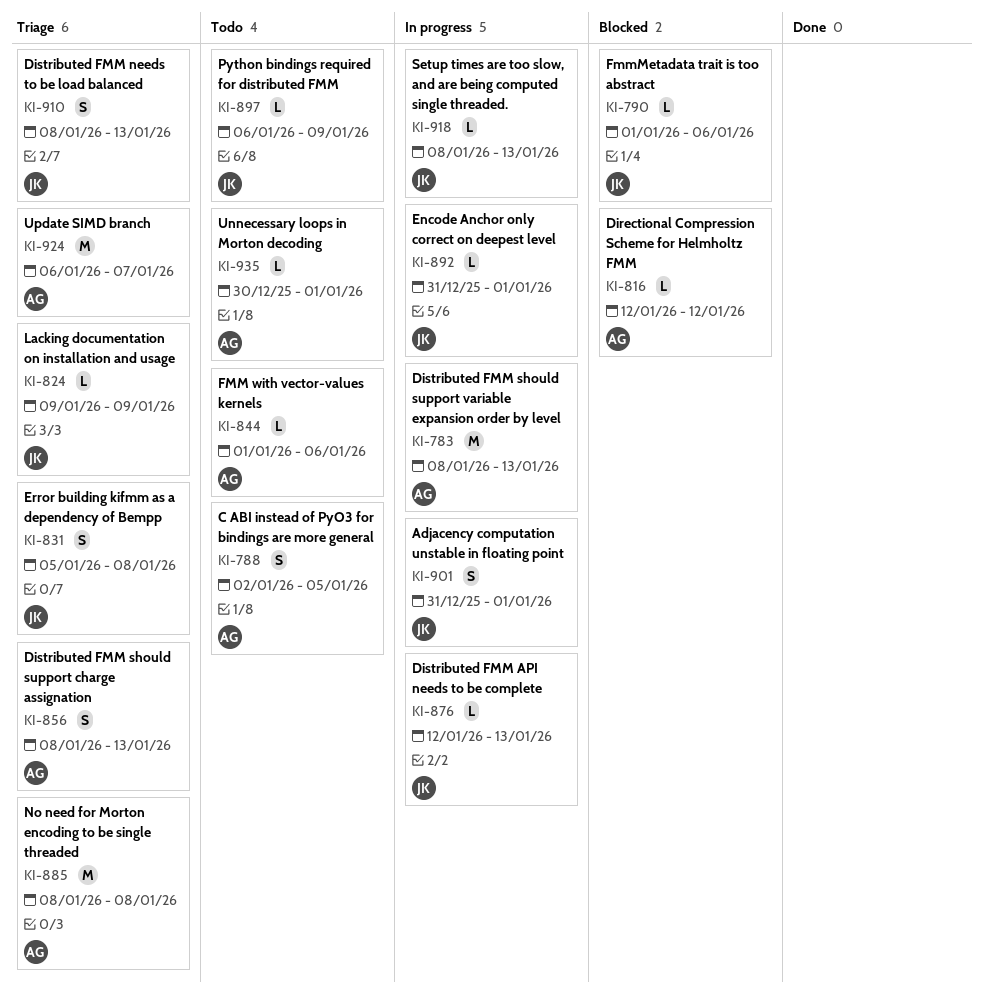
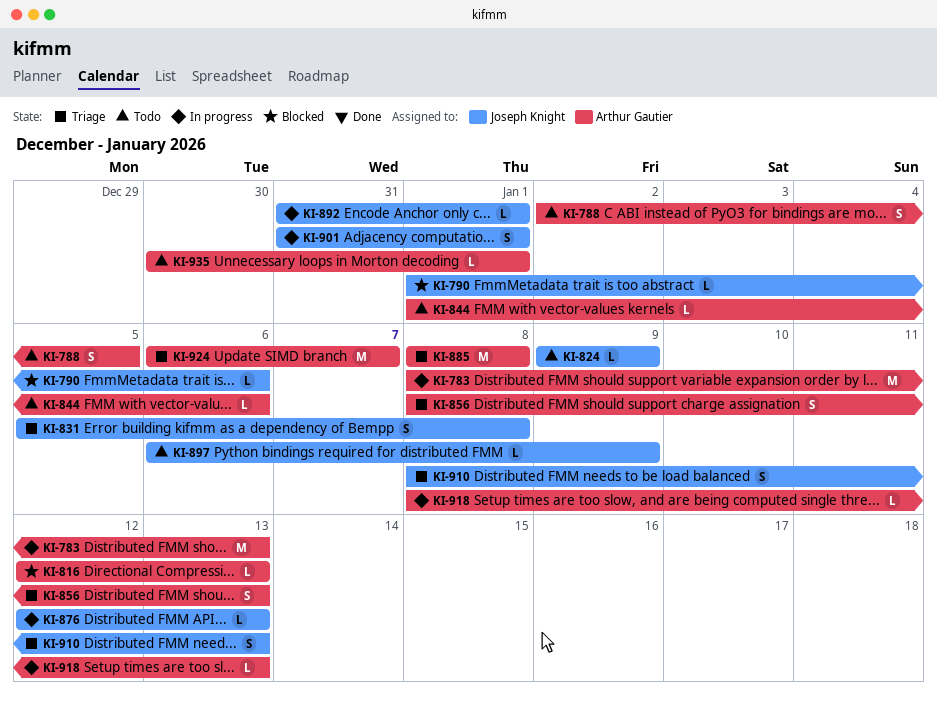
KI-816, due: Jan 12 -> Jan 13
KI-824, status: Triage -> Todo
KI-918, owner: Joseph Knight -> Arthur Gautier

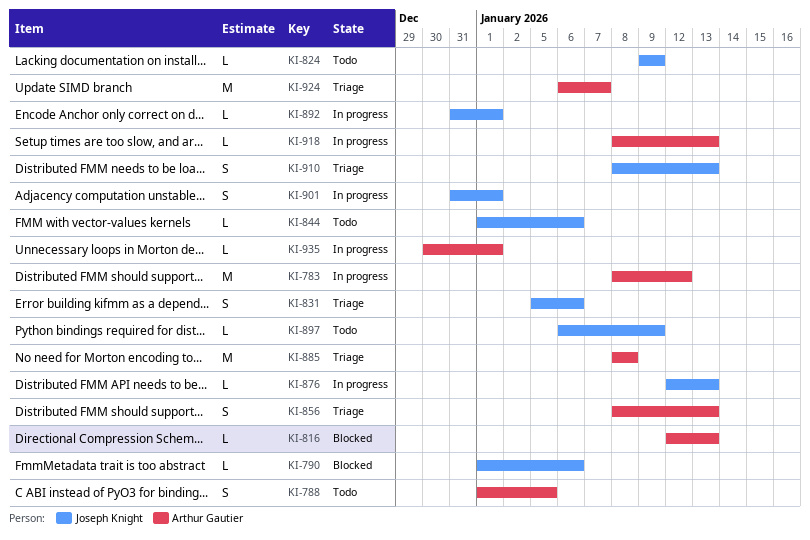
KI-783, due: Jan 13 -> Jan 12
KI-788, start: Jan 2 -> Jan 1
KI-831, due: Jan 8 -> Jan 6
KI-844, owner: Arthur Gautier -> Joseph Knight
KI-935, status: Todo -> In progress

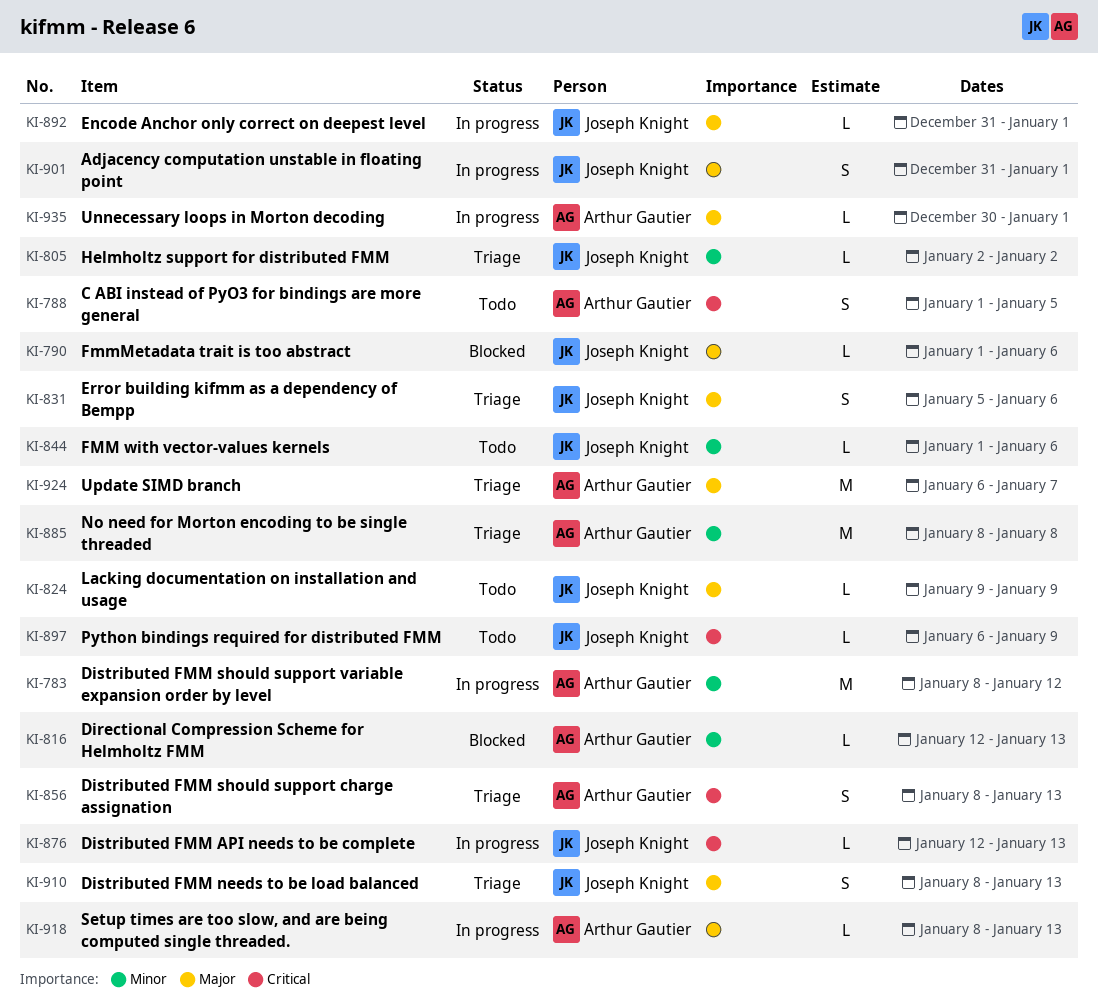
KI-805: none -> present

